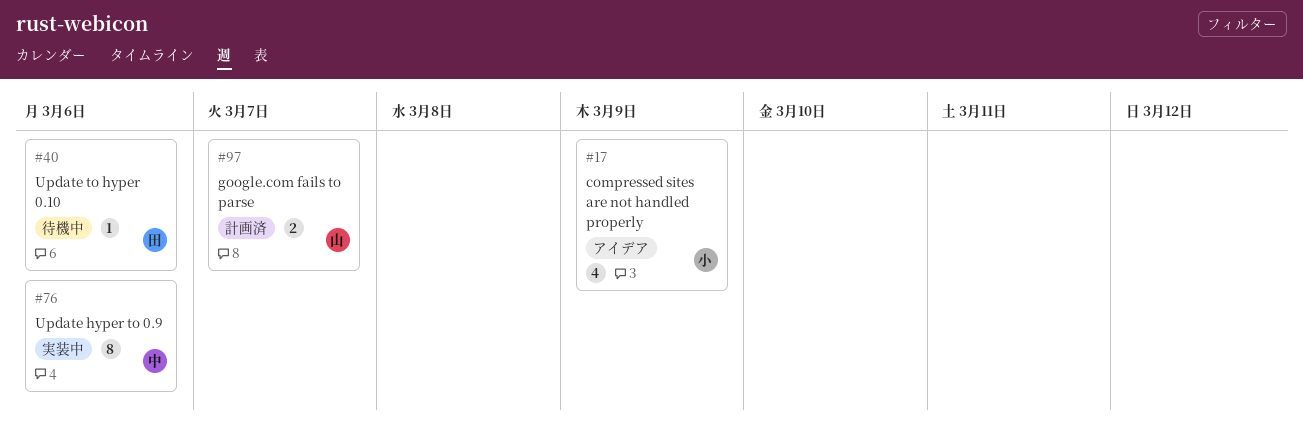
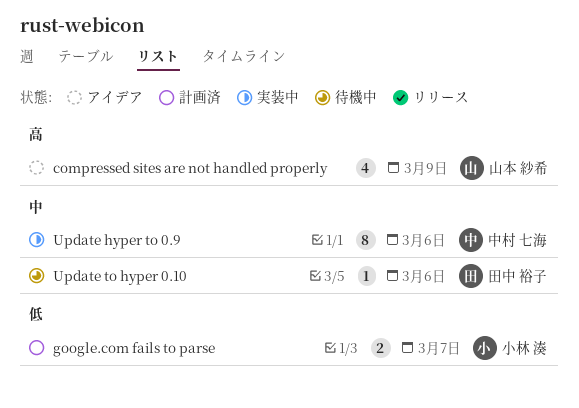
compressed sites are not handled properly, owner: 小林 湊 -> 山本 紗希
google.com fails to parse, owner: 山本 紗希 -> 小林 湊

